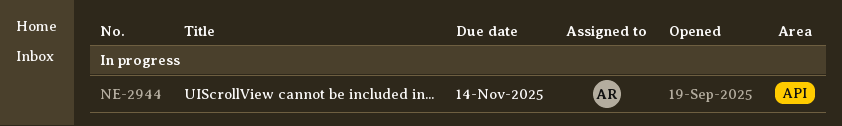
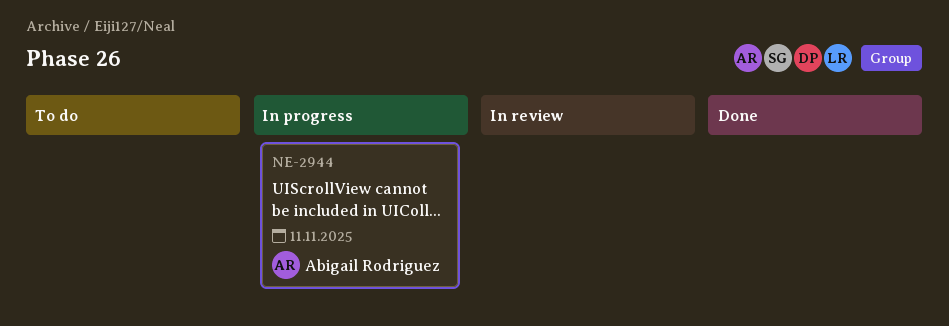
NE-2944, due: Nov 14 -> Nov 11

